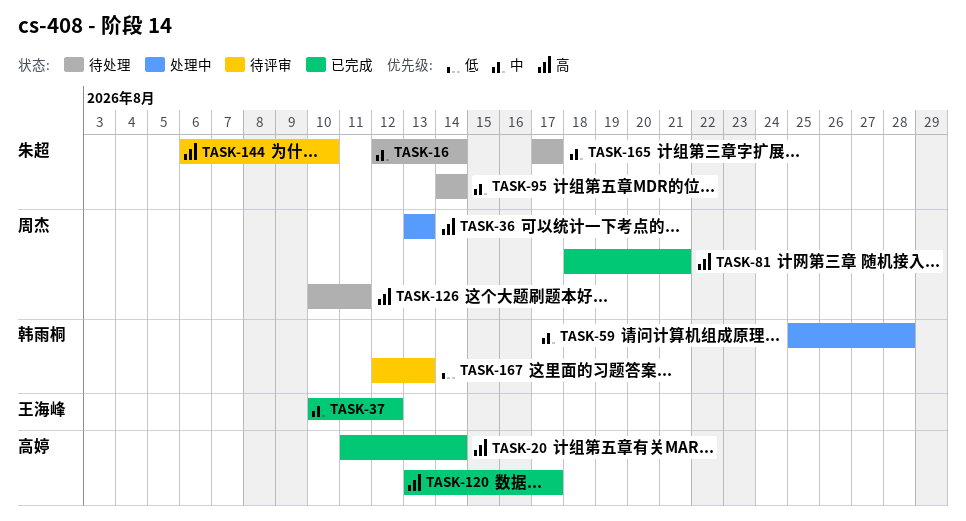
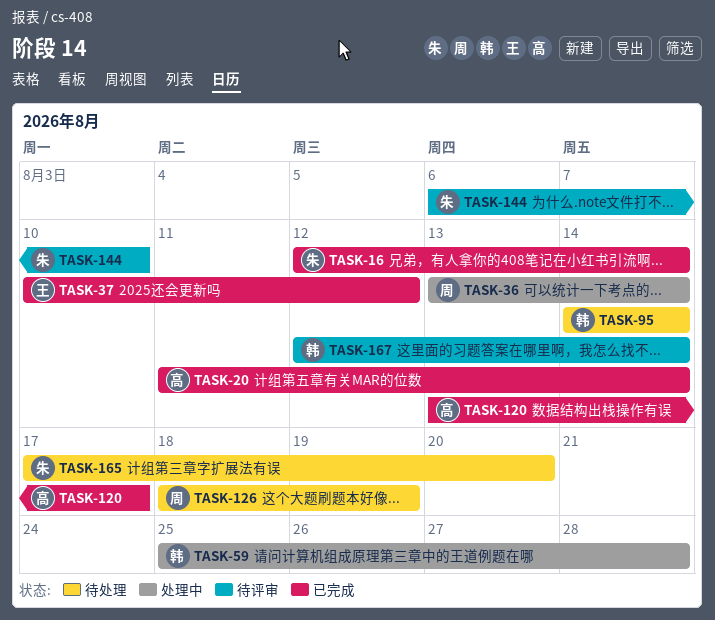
TASK-16, status: 待处理 -> 已完成
TASK-36, due: Aug 13 -> Aug 14
TASK-81: present -> none
TASK-95, owner: 朱超 -> 韩雨桐
TASK-126, start: Aug 10 -> Aug 18
TASK-126, due: Aug 11 -> Aug 19
TASK-165, due: Aug 17 -> Aug 20
TASK-167, due: Aug 13 -> Aug 14

